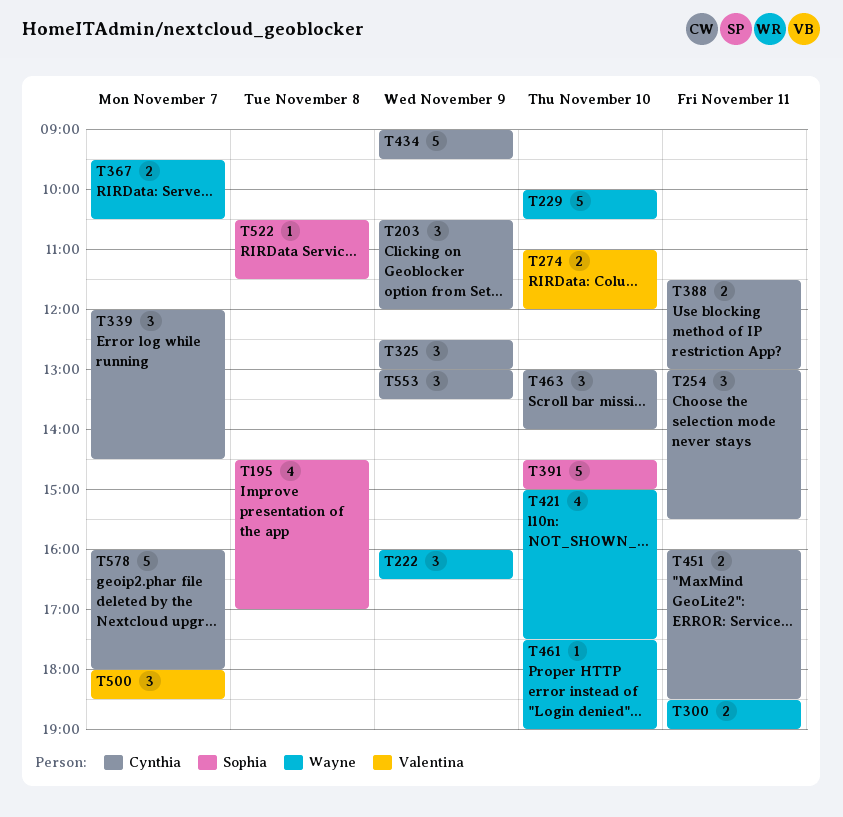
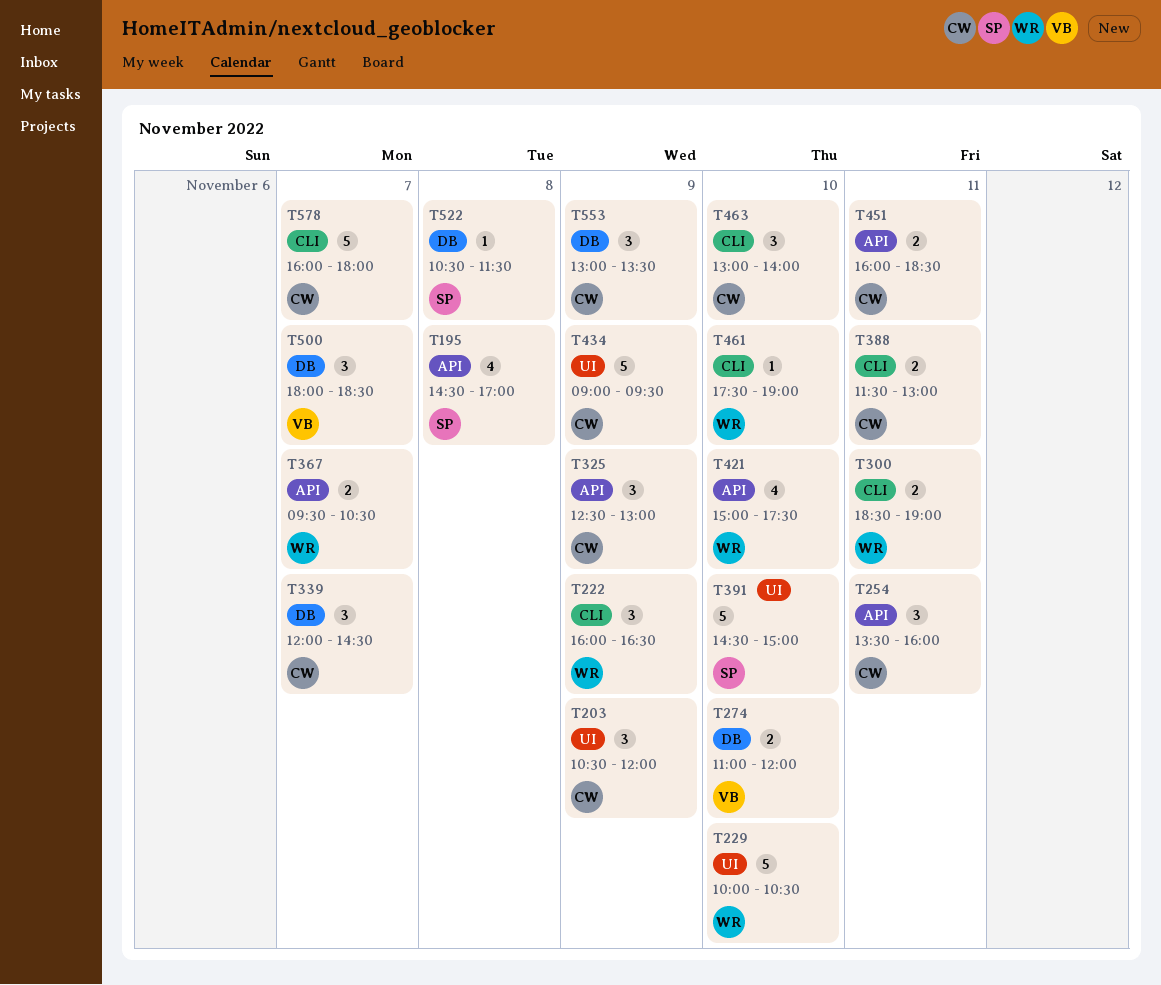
T254, begins: 13:00 -> 13:30
T254, ends: 15:30 -> 16:00

